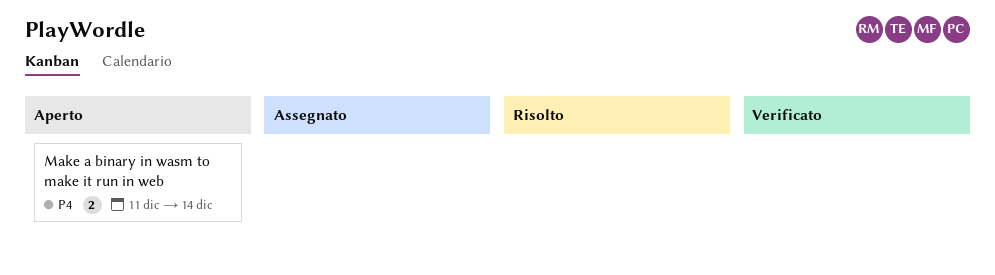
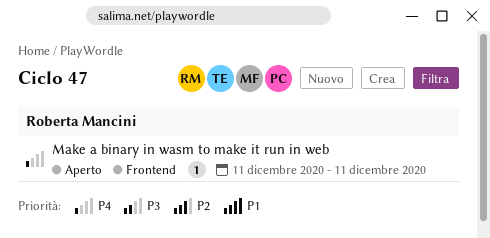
Make a binary in wasm to make it run in web, estimate: 2 -> 1
Make a binary in wasm to make it run in web, due: Dec 14 -> Dec 11

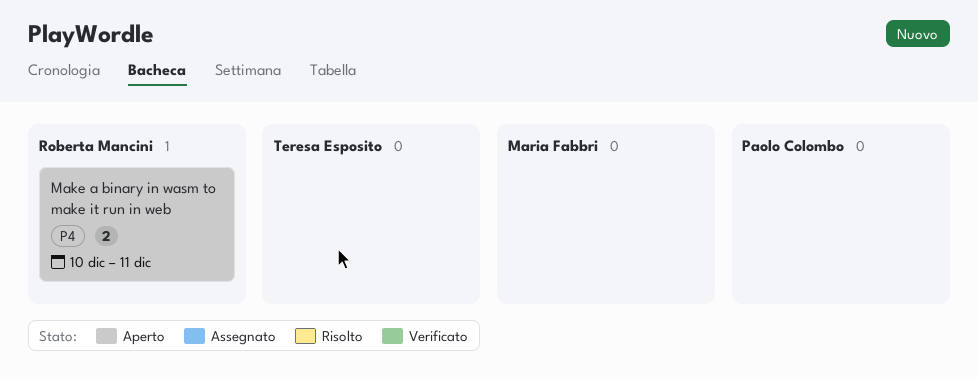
Make a binary in wasm to make it run in web, estimate: 1 -> 2
Make a binary in wasm to make it run in web, start: Dec 11 -> Dec 10

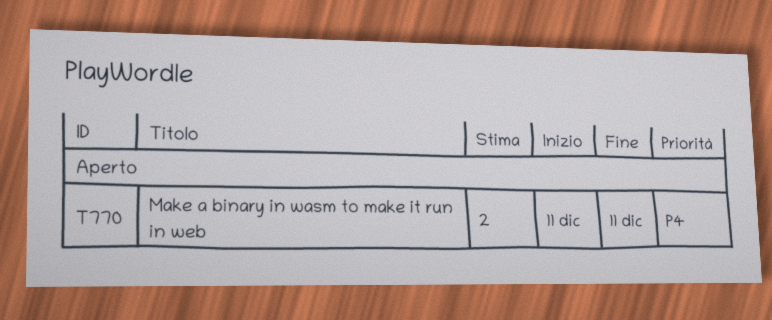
Make a binary in wasm to make it run in web, start: Dec 10 -> Dec 11

